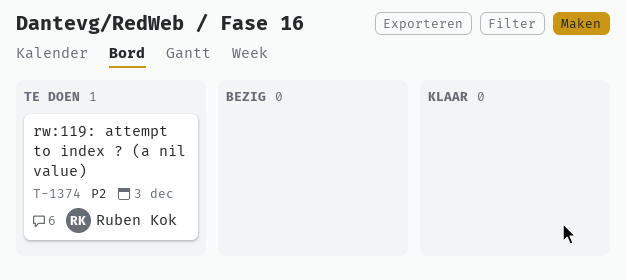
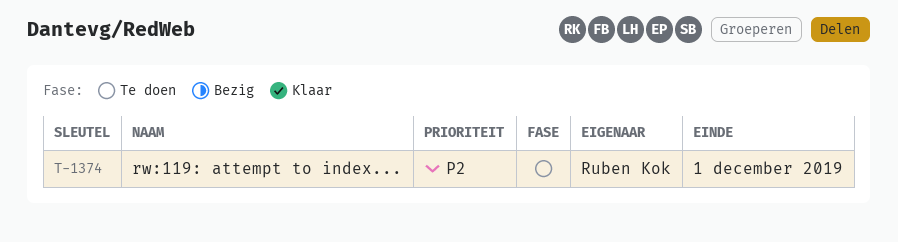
T-1374, due: Dec 3 -> Dec 1

